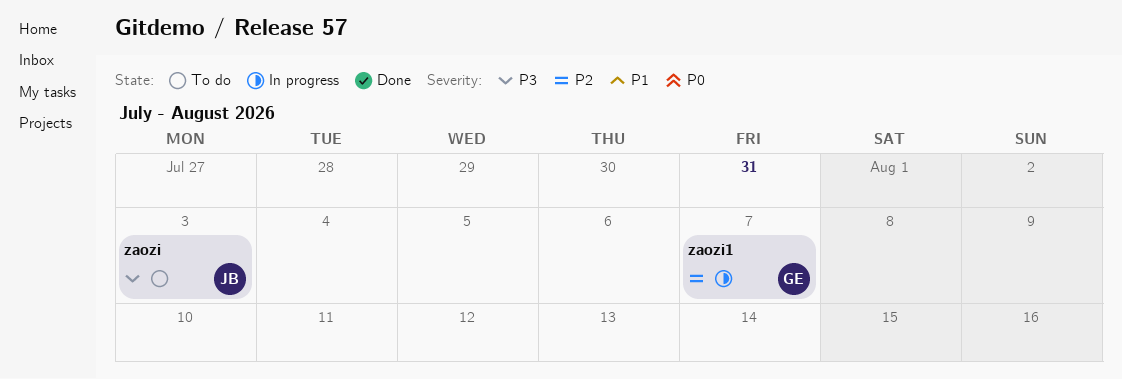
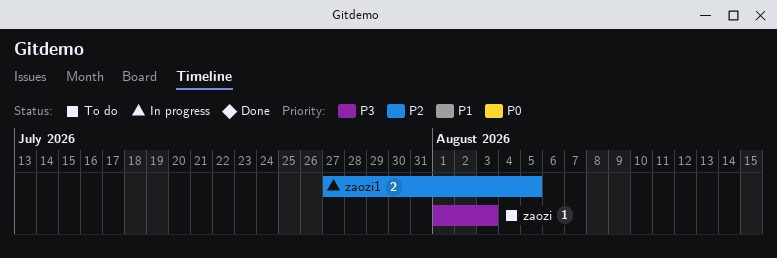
zaozi1, due: Aug 7 -> Aug 5

